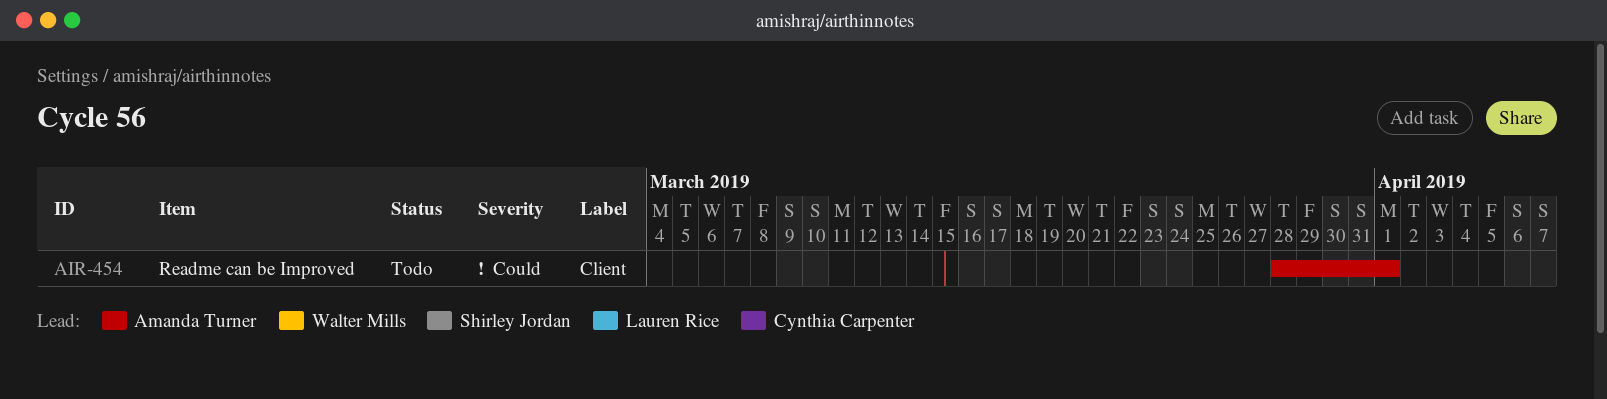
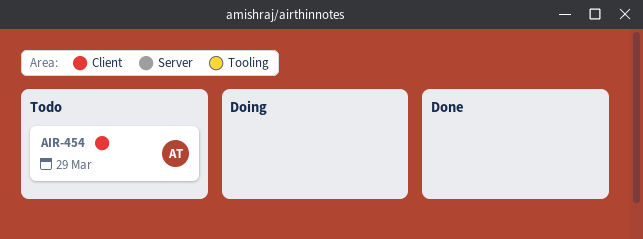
AIR-454, due: Apr 1 -> Mar 29

